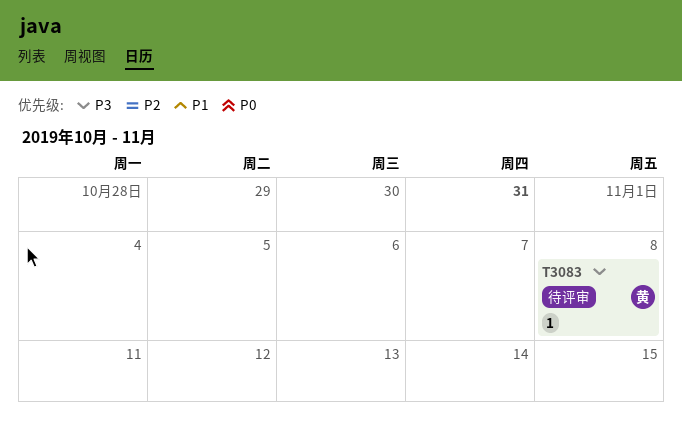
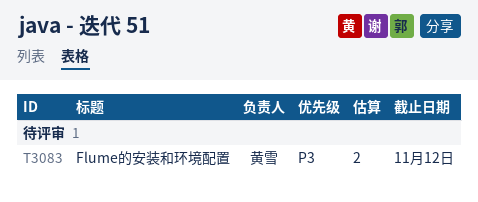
T3083, estimate: 1 -> 2
T3083, due: Nov 8 -> Nov 12

